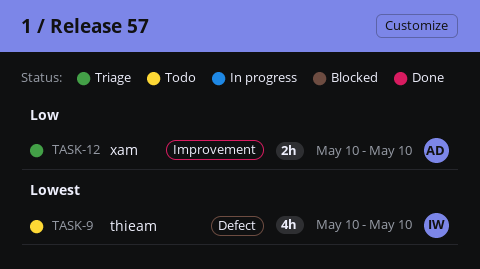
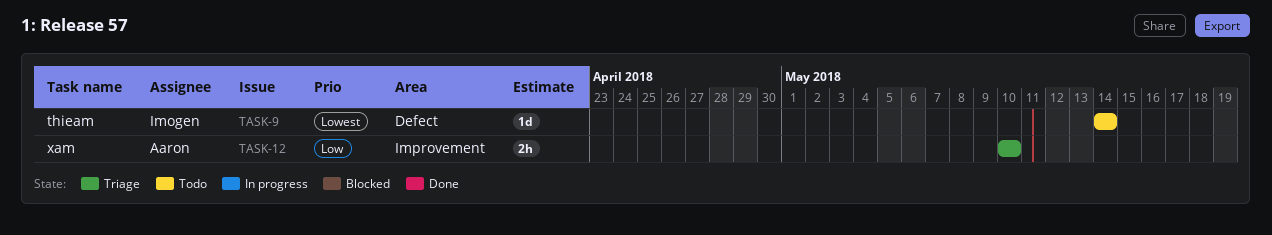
TASK-9, estimate: 4h -> 1d
TASK-9, start: May 10 -> May 14
TASK-9, due: May 10 -> May 14

